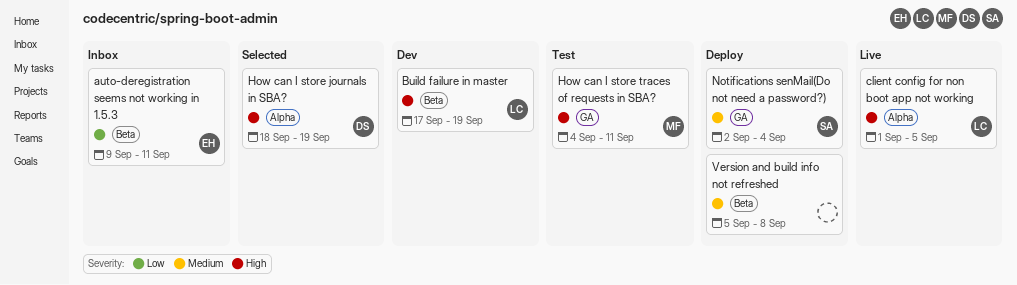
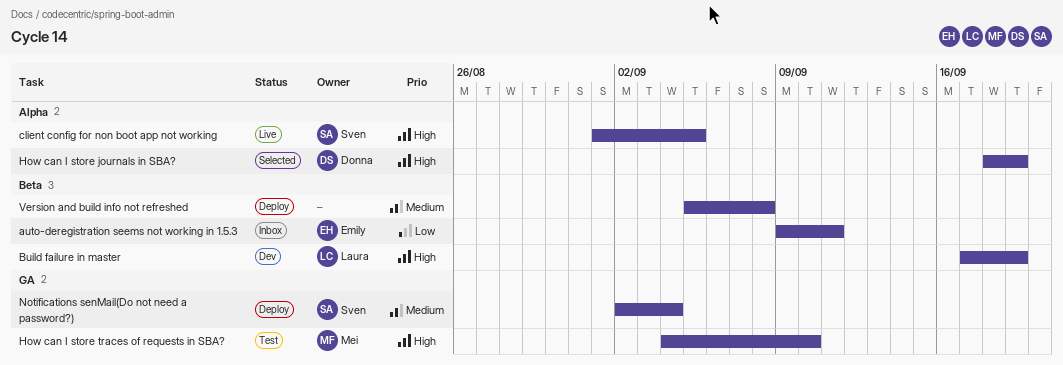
client config for non boot app not working, owner: Laura -> Sven
How can I store traces of requests in SBA?, due: Sep 11 -> Sep 10

